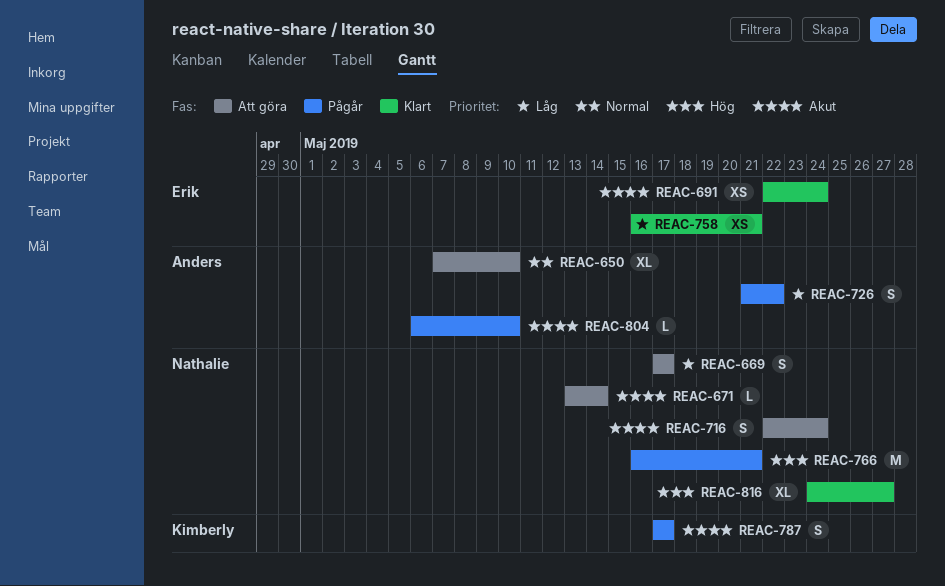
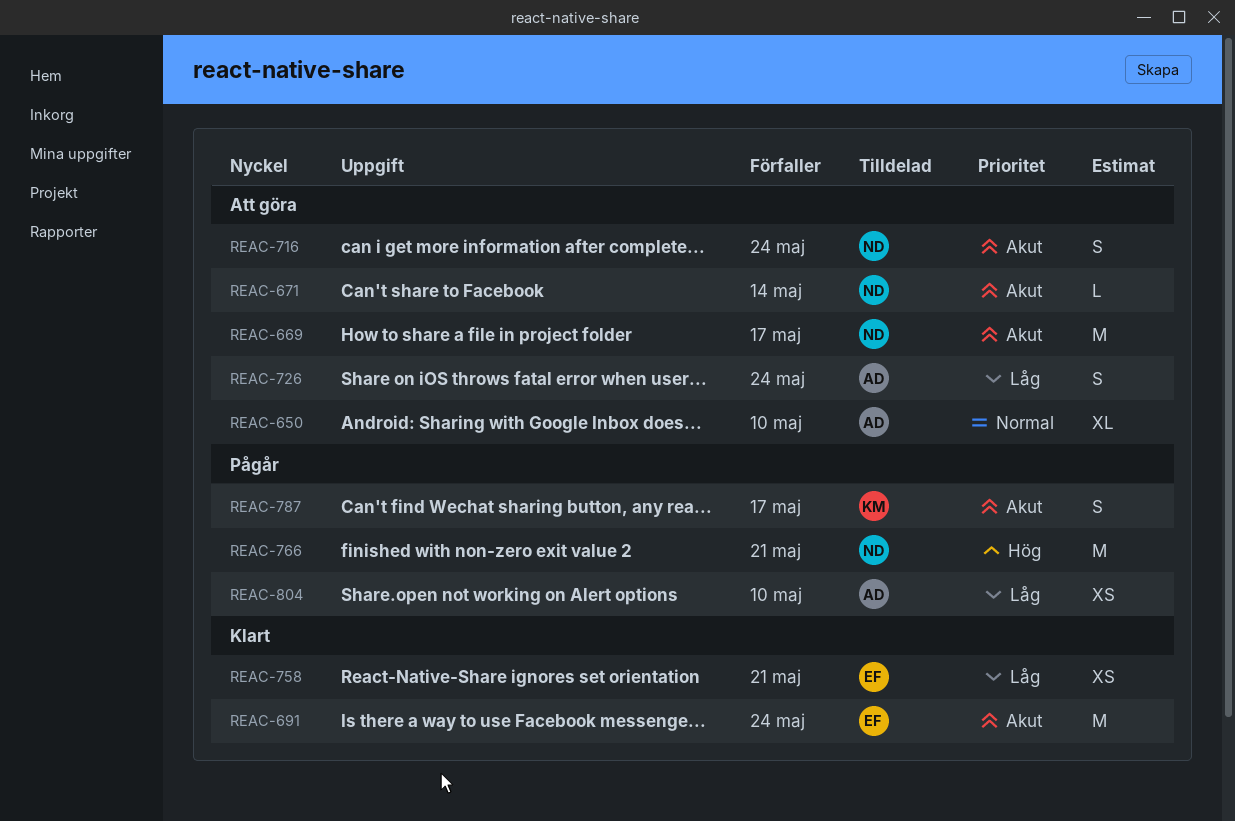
REAC-669, priority: Låg -> Akut
REAC-669, estimate: S -> M
REAC-691, estimate: XS -> M
REAC-726, status: Pågår -> Att göra
REAC-726, due: May 22 -> May 24
REAC-804, priority: Akut -> Låg
REAC-804, estimate: L -> XS
REAC-816: present -> none

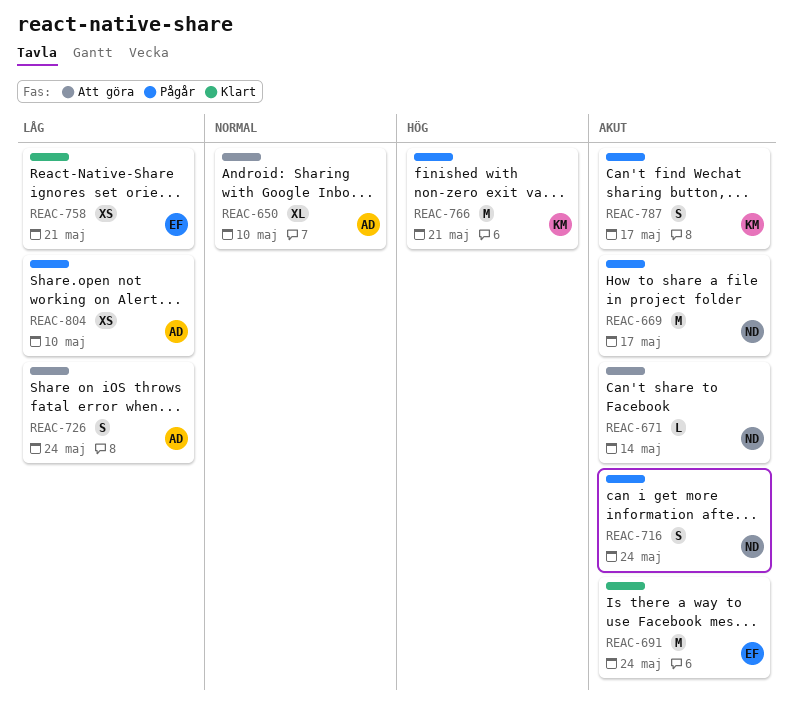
REAC-669, status: Att göra -> Pågår
REAC-716, status: Att göra -> Pågår
REAC-766, owner: ND -> KM

